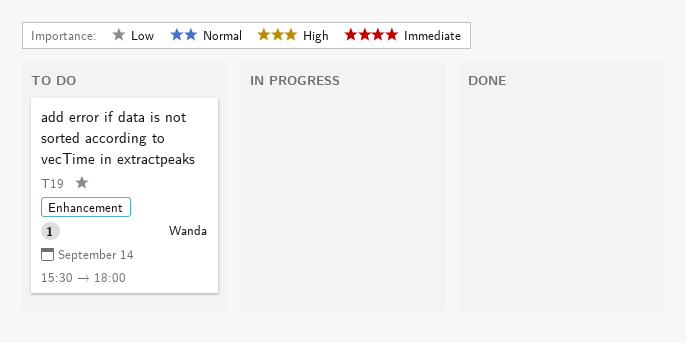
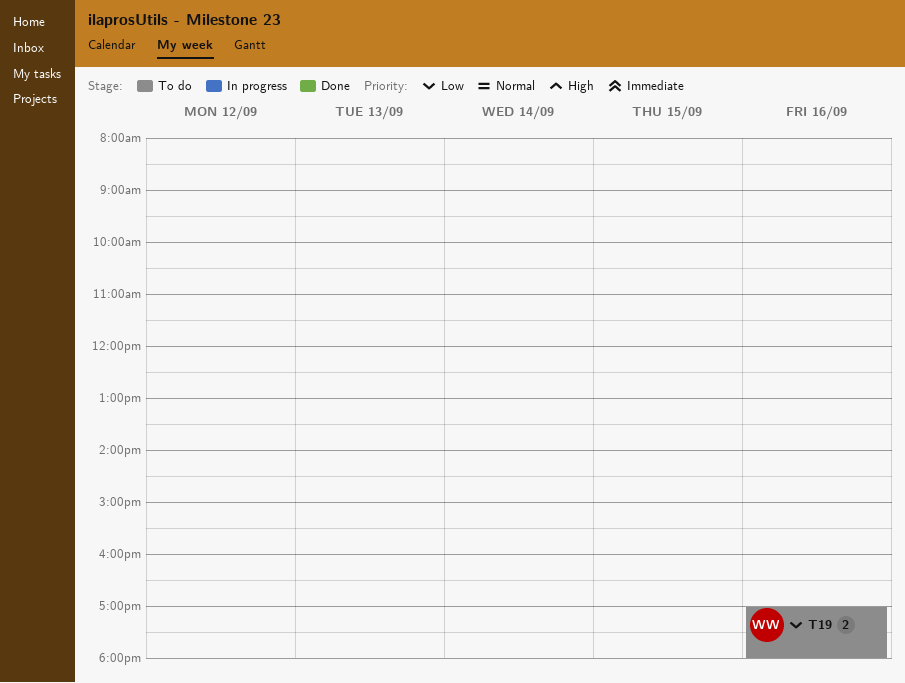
T19, estimate: 1 -> 2
T19, day: Sep 14 -> Sep 16
T19, begins: 15:30 -> 17:00

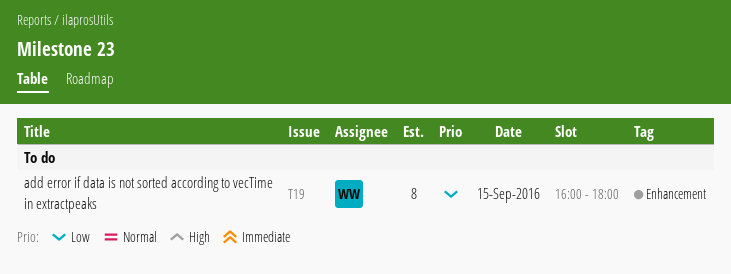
T19, estimate: 2 -> 8
T19, day: Sep 16 -> Sep 15
T19, begins: 17:00 -> 16:00

